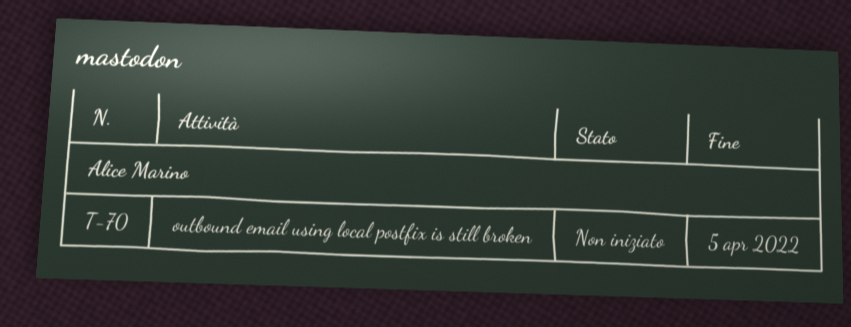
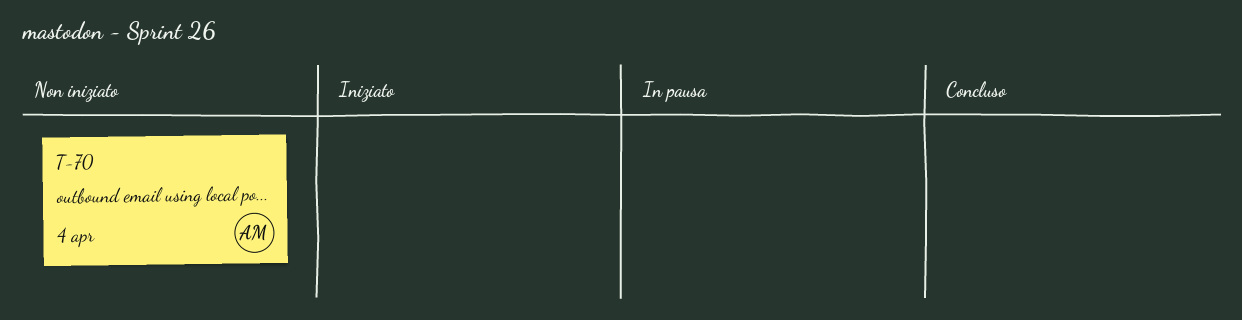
T-70, due: Apr 5 -> Apr 4

